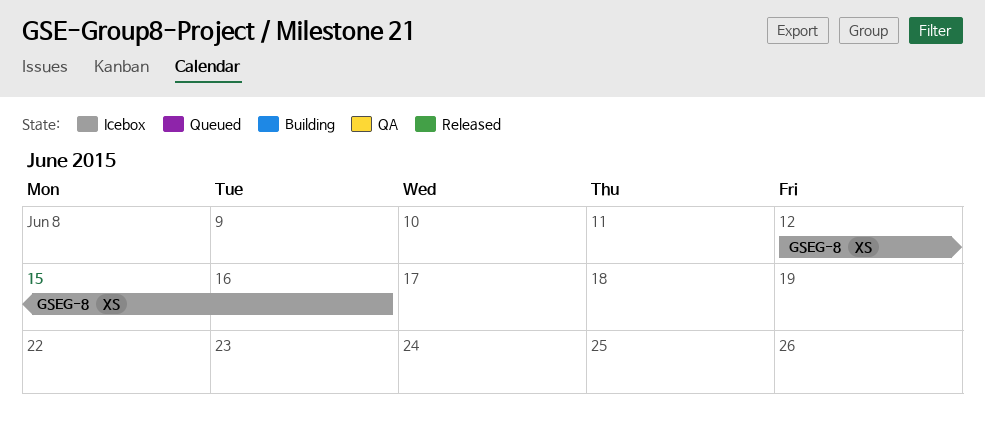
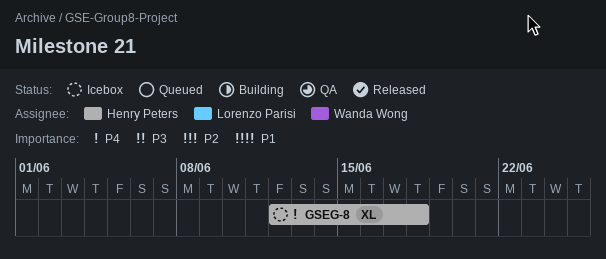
GSEG-8, estimate: XS -> XL
GSEG-8, due: Jun 16 -> Jun 18

